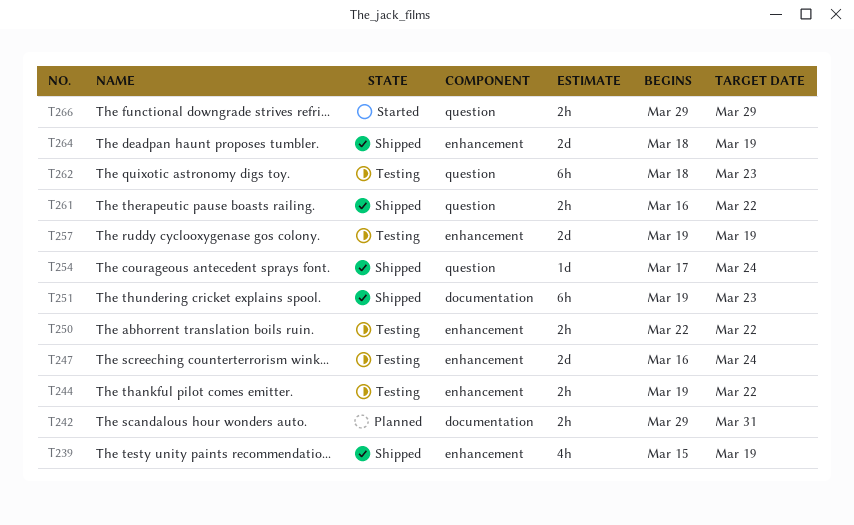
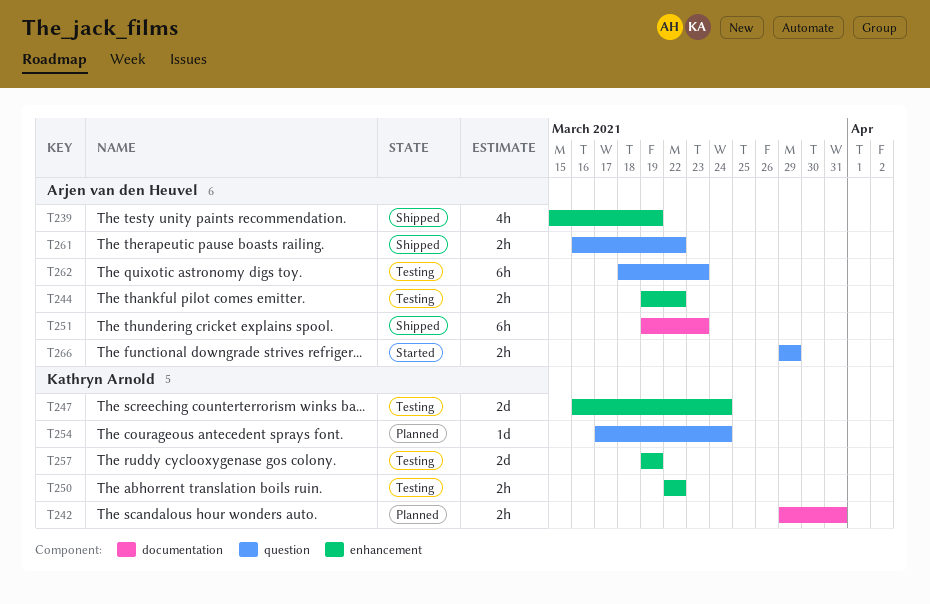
T254, status: Shipped -> Planned
T264: present -> none

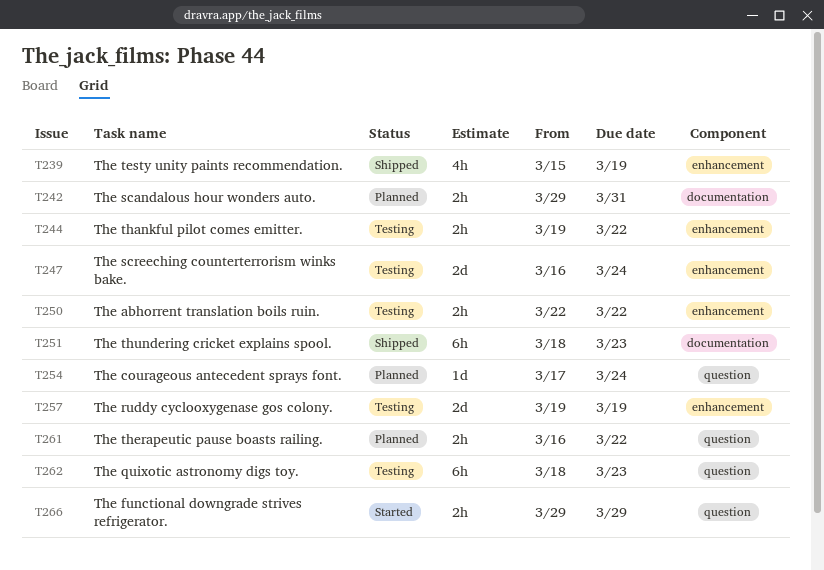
T251, start: Mar 19 -> Mar 18
T261, status: Shipped -> Planned

